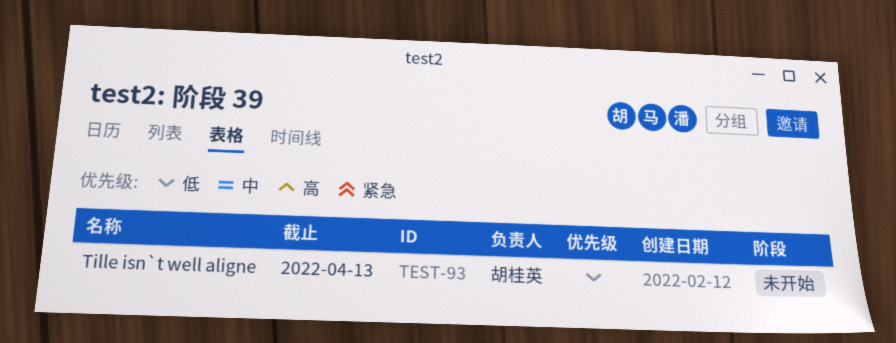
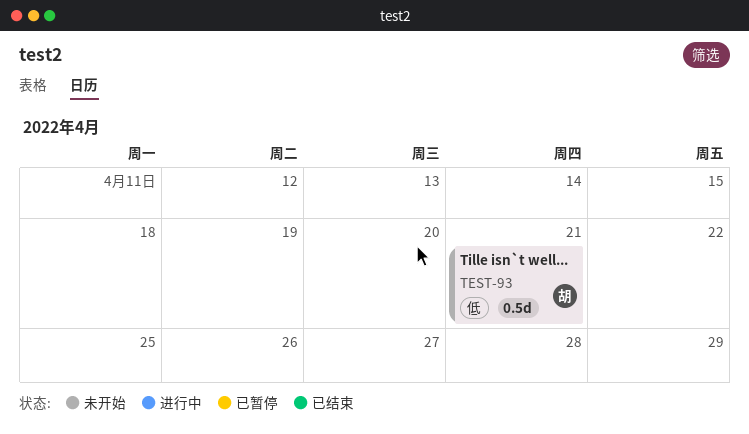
TEST-93, due: Apr 13 -> Apr 21

